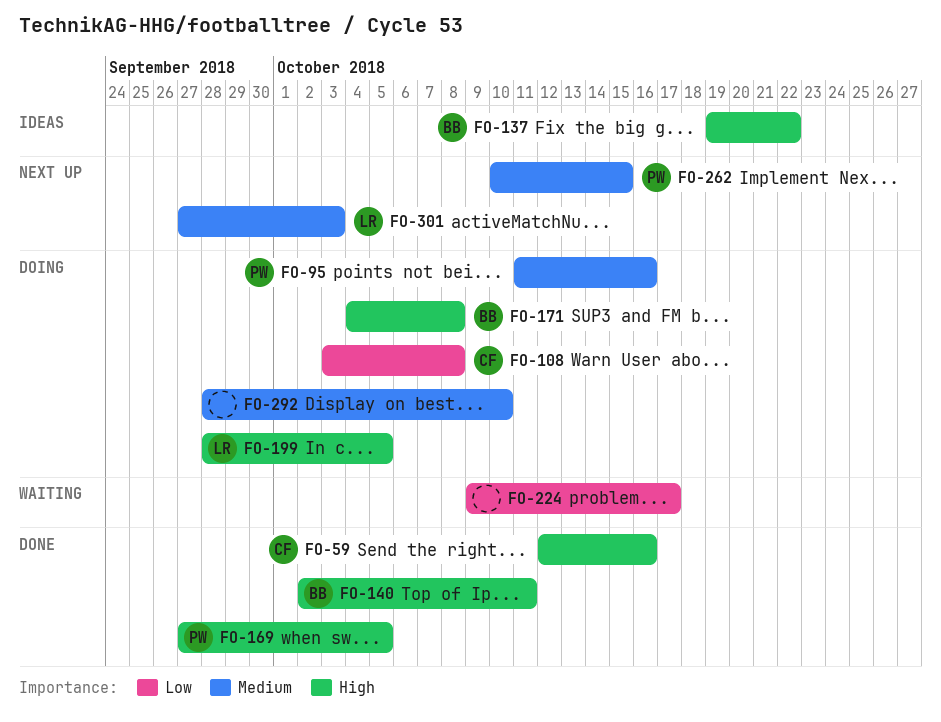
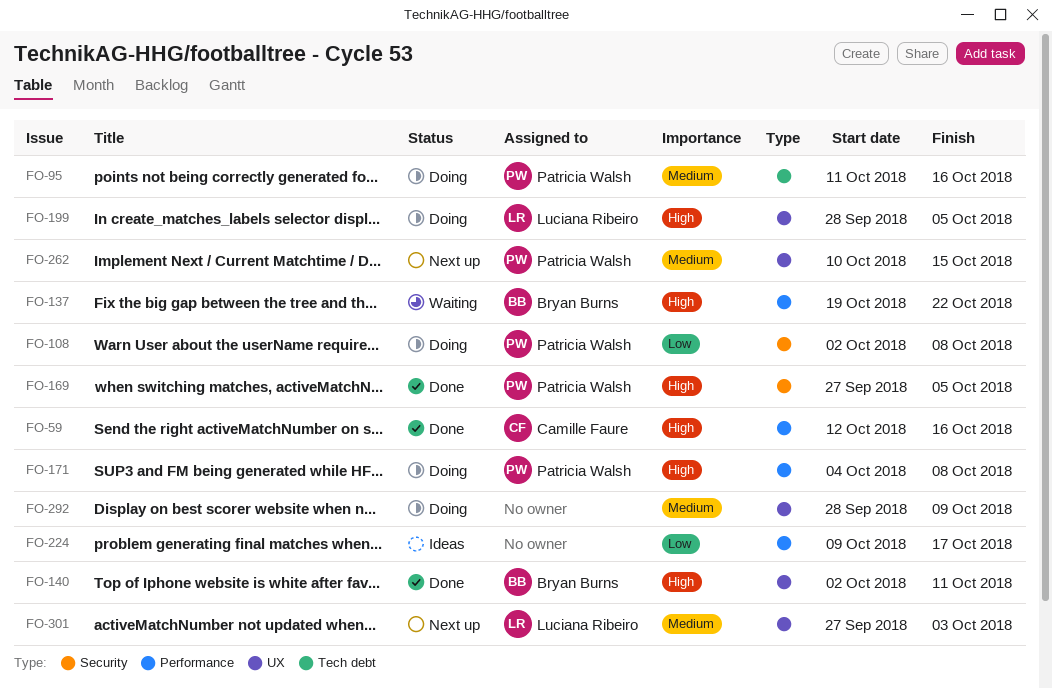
FO-108, owner: Camille Faure -> Patricia Walsh
FO-108, start: Oct 3 -> Oct 2
FO-137, status: Ideas -> Waiting
FO-171, owner: Bryan Burns -> Patricia Walsh
FO-224, status: Waiting -> Ideas
FO-292, due: Oct 10 -> Oct 9

